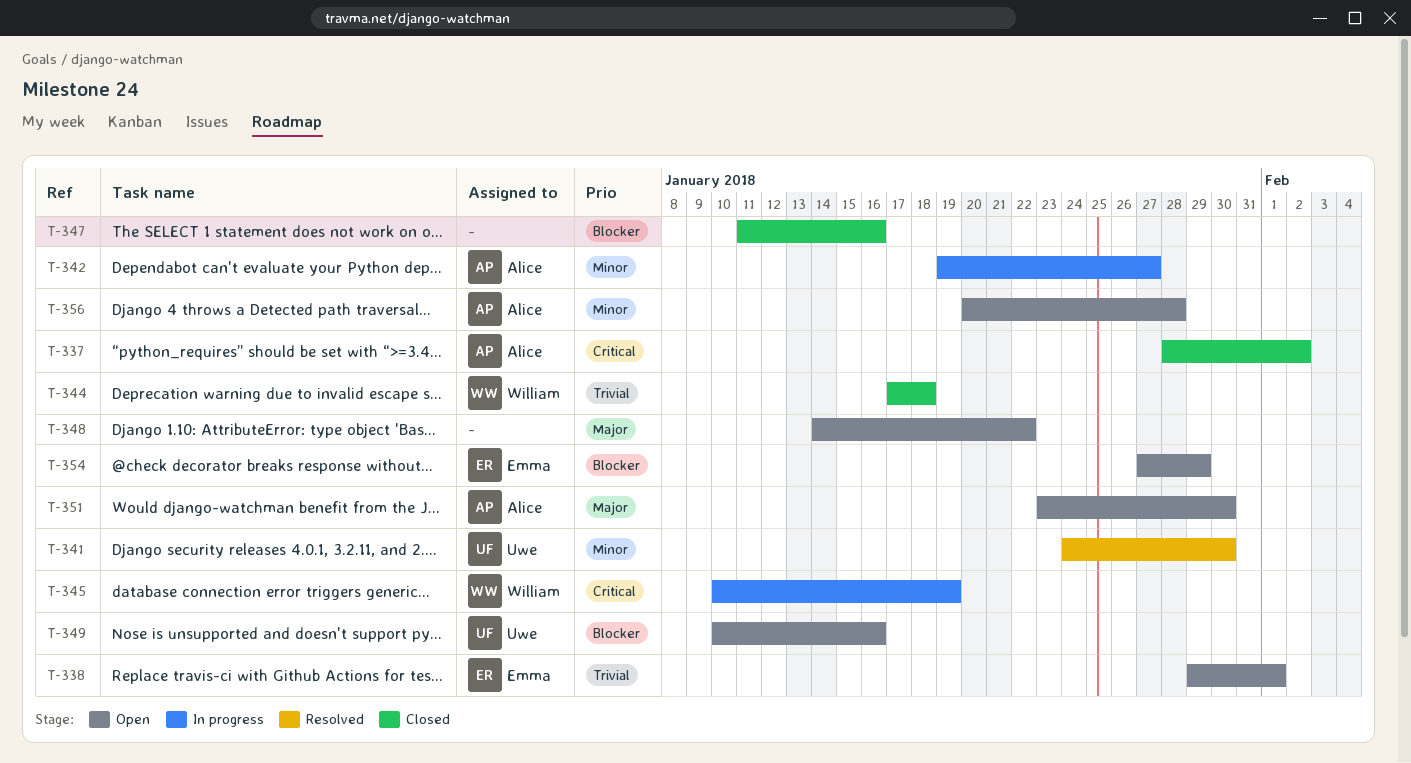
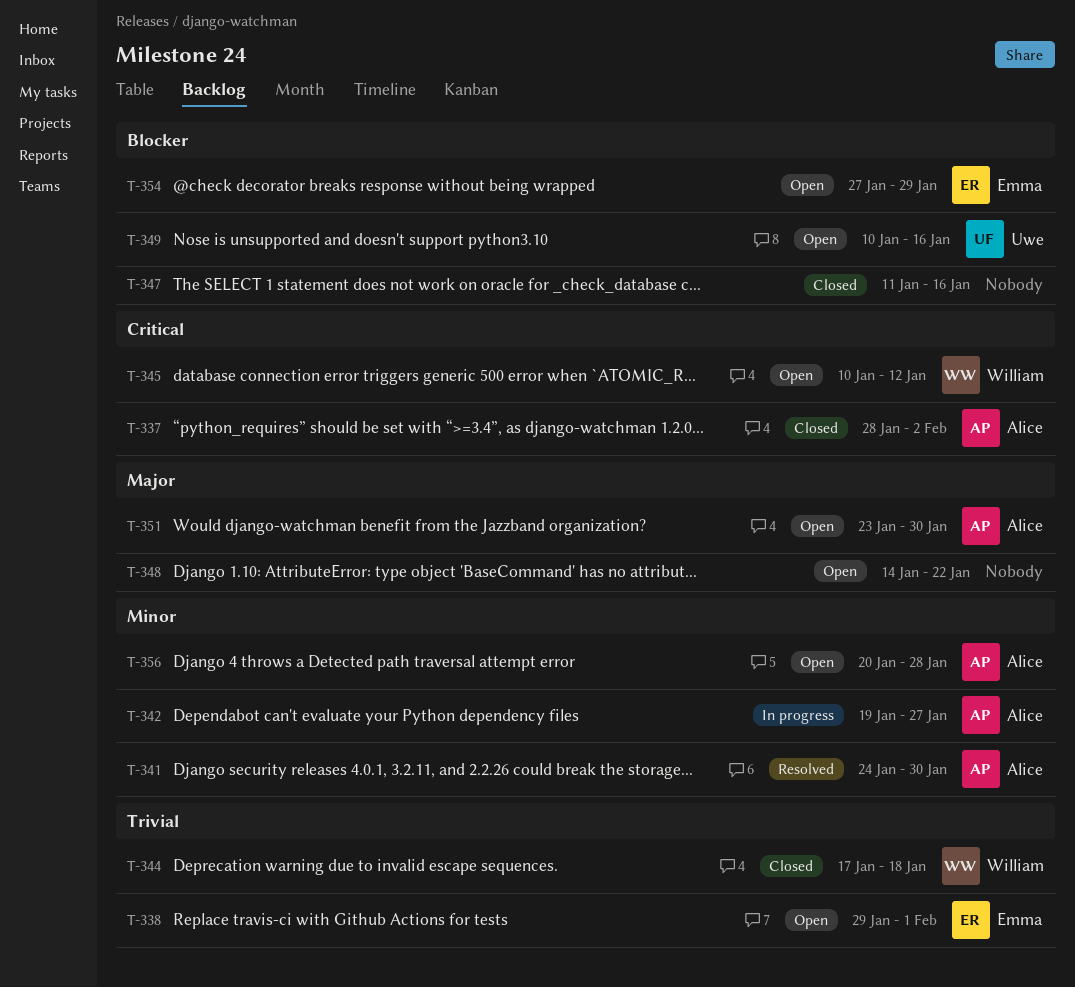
T-341, owner: Uwe -> Alice
T-345, status: In progress -> Open
T-345, due: Jan 19 -> Jan 12

